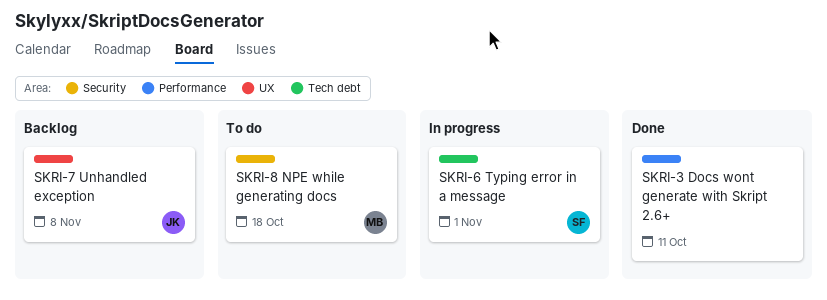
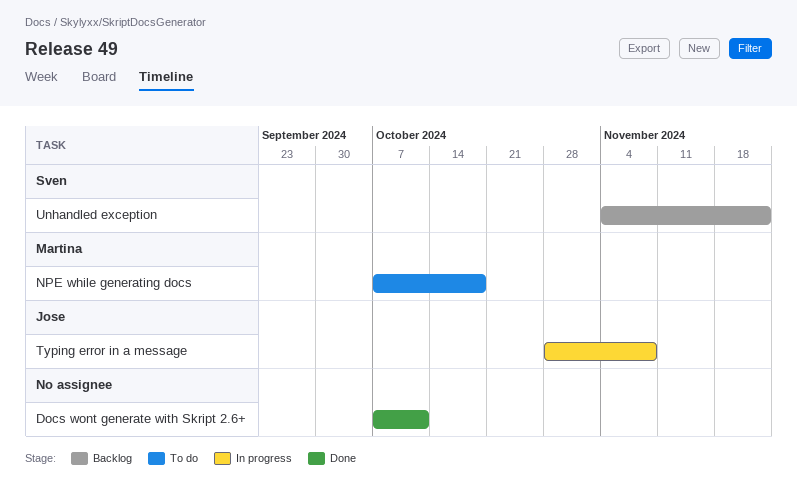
Typing error in a message, owner: Sven -> Jose
Typing error in a message, due: Nov 1 -> Nov 8
Unhandled exception, owner: Jose -> Sven
Unhandled exception, due: Nov 8 -> Nov 22

